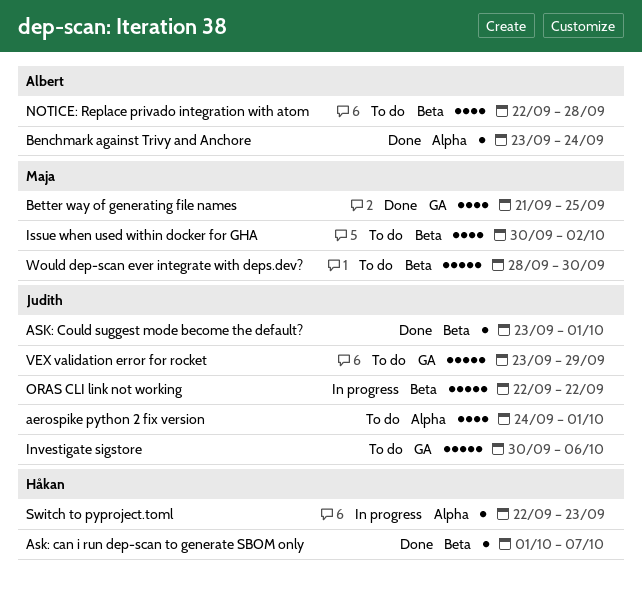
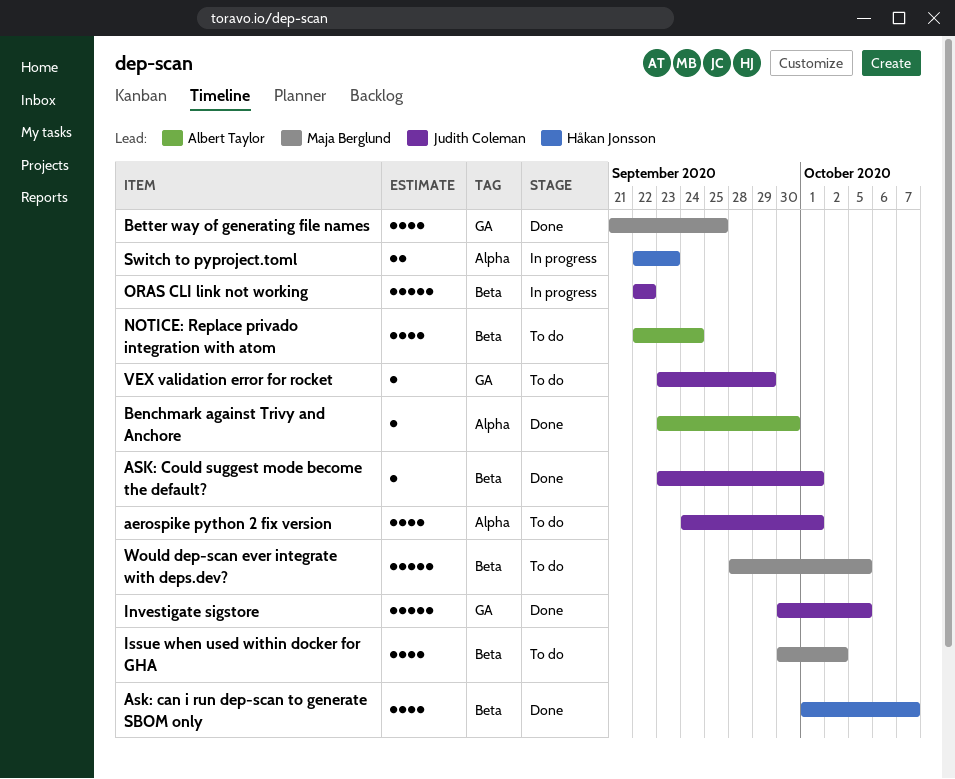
Ask: can i run dep-scan to generate SBOM only, estimate: 1 -> 4
Benchmark against Trivy and Anchore, due: Sep 24 -> Sep 30
Investigate sigstore, status: To do -> Done
Investigate sigstore, due: Oct 6 -> Oct 5
NOTICE: Replace privado integration with atom, due: Sep 28 -> Sep 24
Switch to pyproject.toml, estimate: 1 -> 2
VEX validation error for rocket, estimate: 5 -> 1
Would dep-scan ever integrate with deps.dev?, due: Sep 30 -> Oct 5

